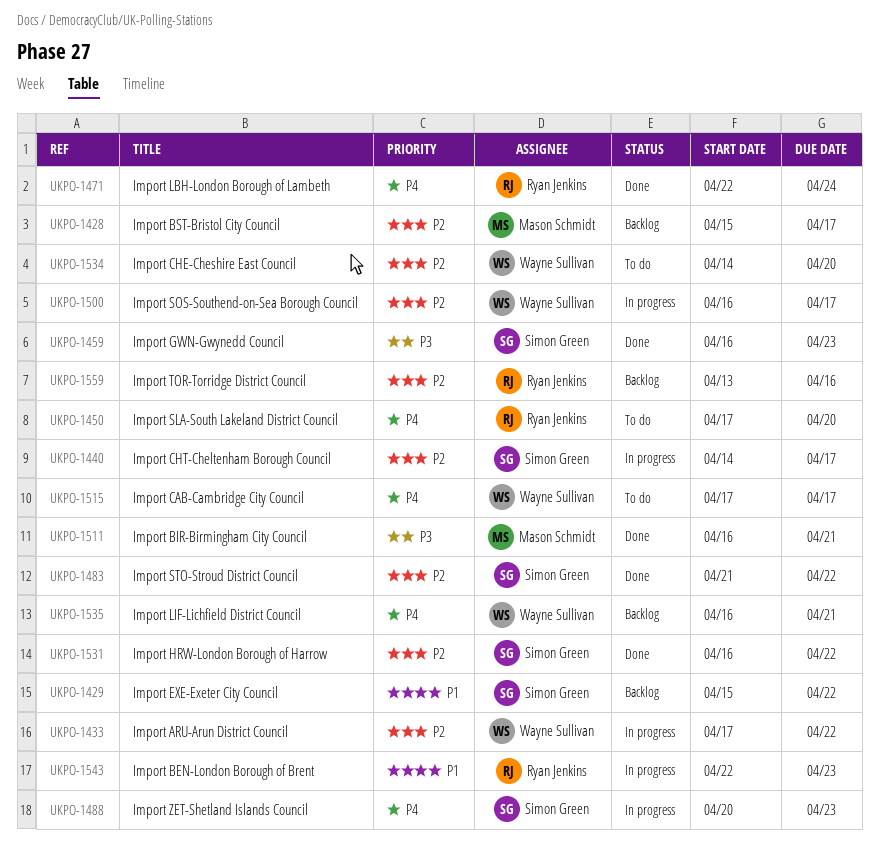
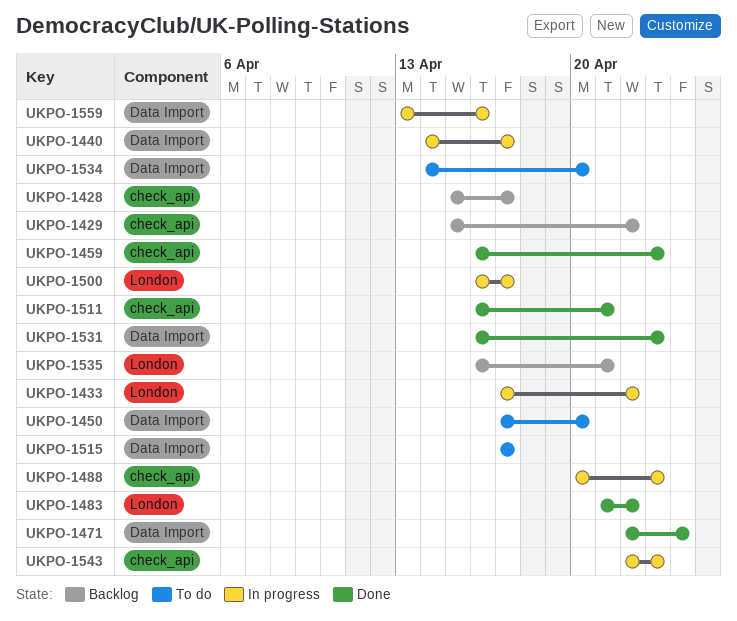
UKPO-1531, due: Apr 22 -> Apr 23
UKPO-1559, status: Backlog -> In progress

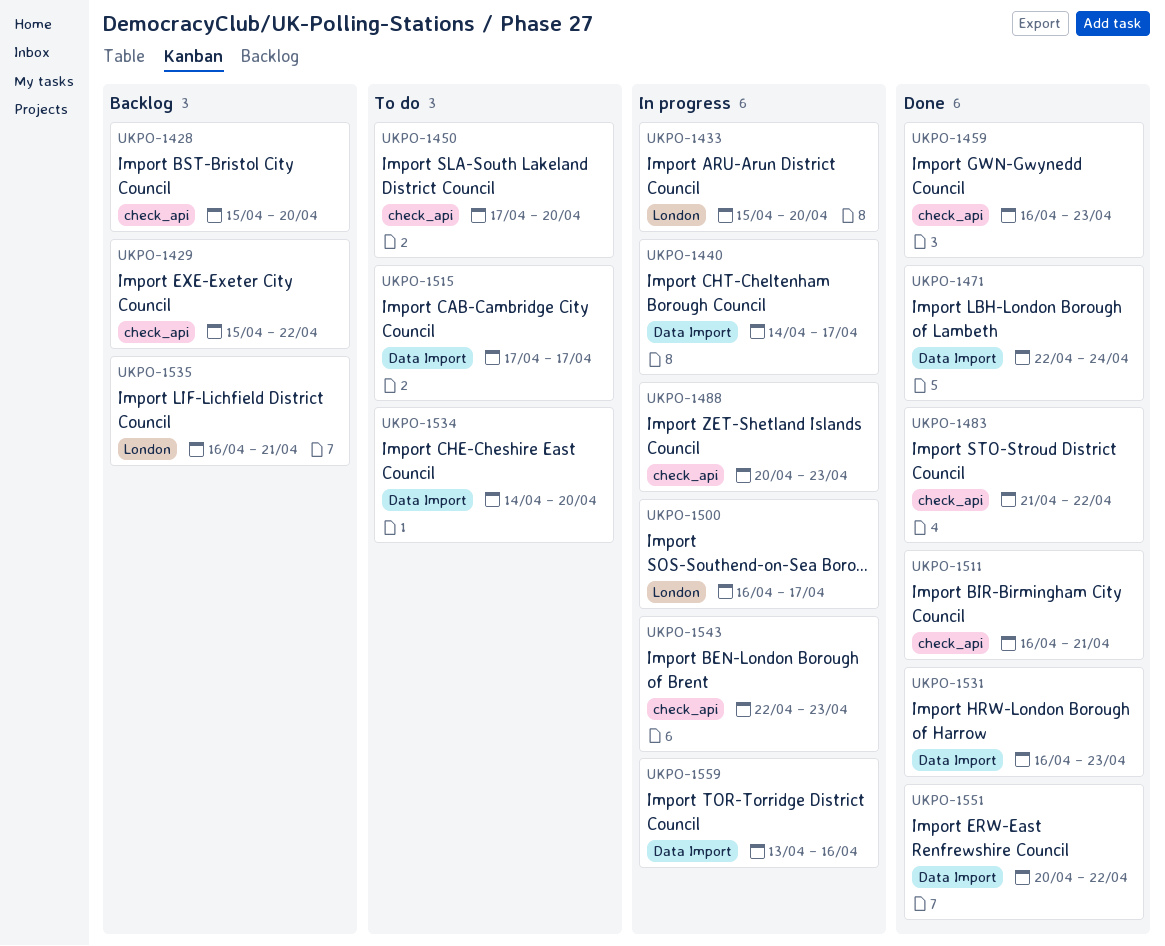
UKPO-1428, due: Apr 17 -> Apr 20
UKPO-1433, start: Apr 17 -> Apr 15
UKPO-1433, due: Apr 22 -> Apr 20
UKPO-1450, label: Data Import -> check_api
UKPO-1483, label: London -> check_api
UKPO-1551: none -> present

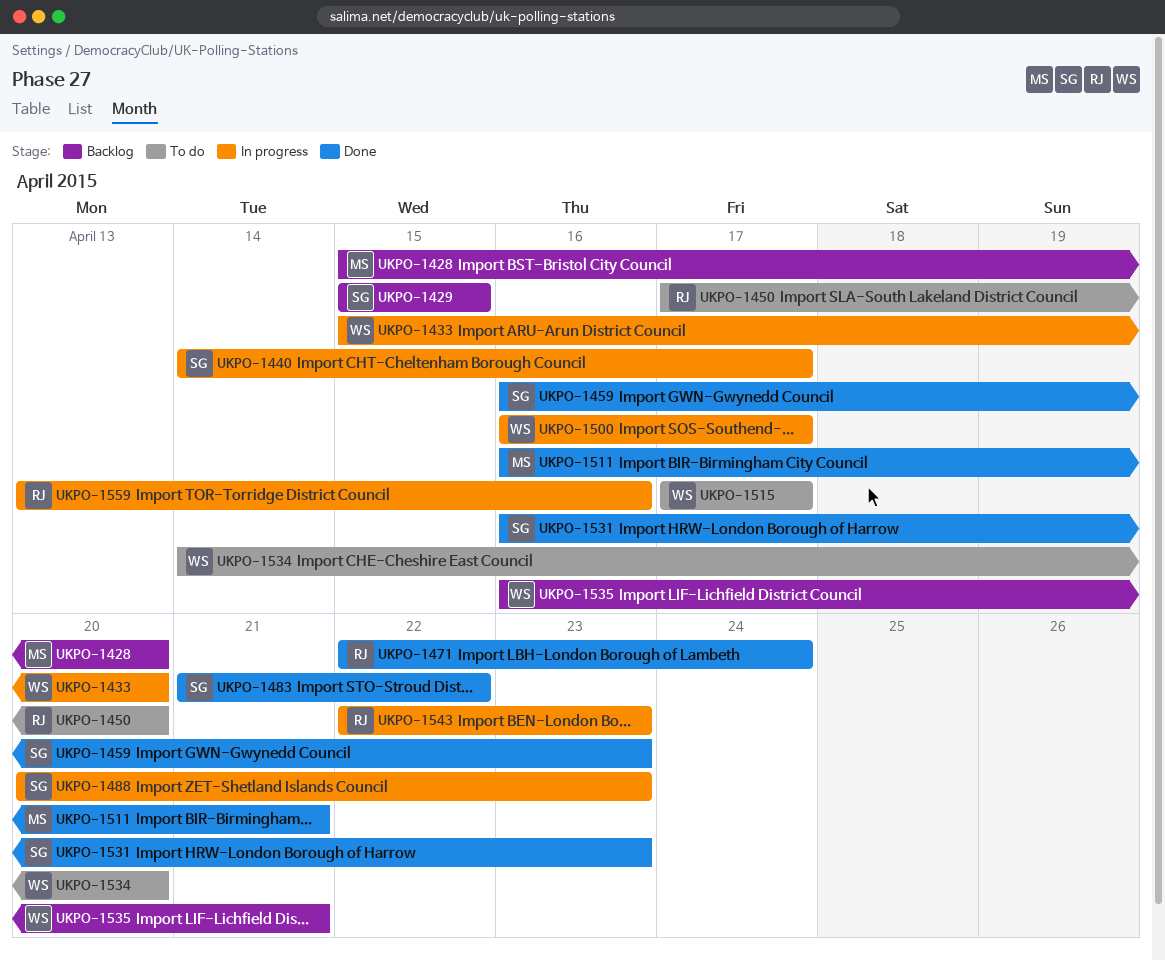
UKPO-1429, due: Apr 22 -> Apr 15
UKPO-1551: present -> none

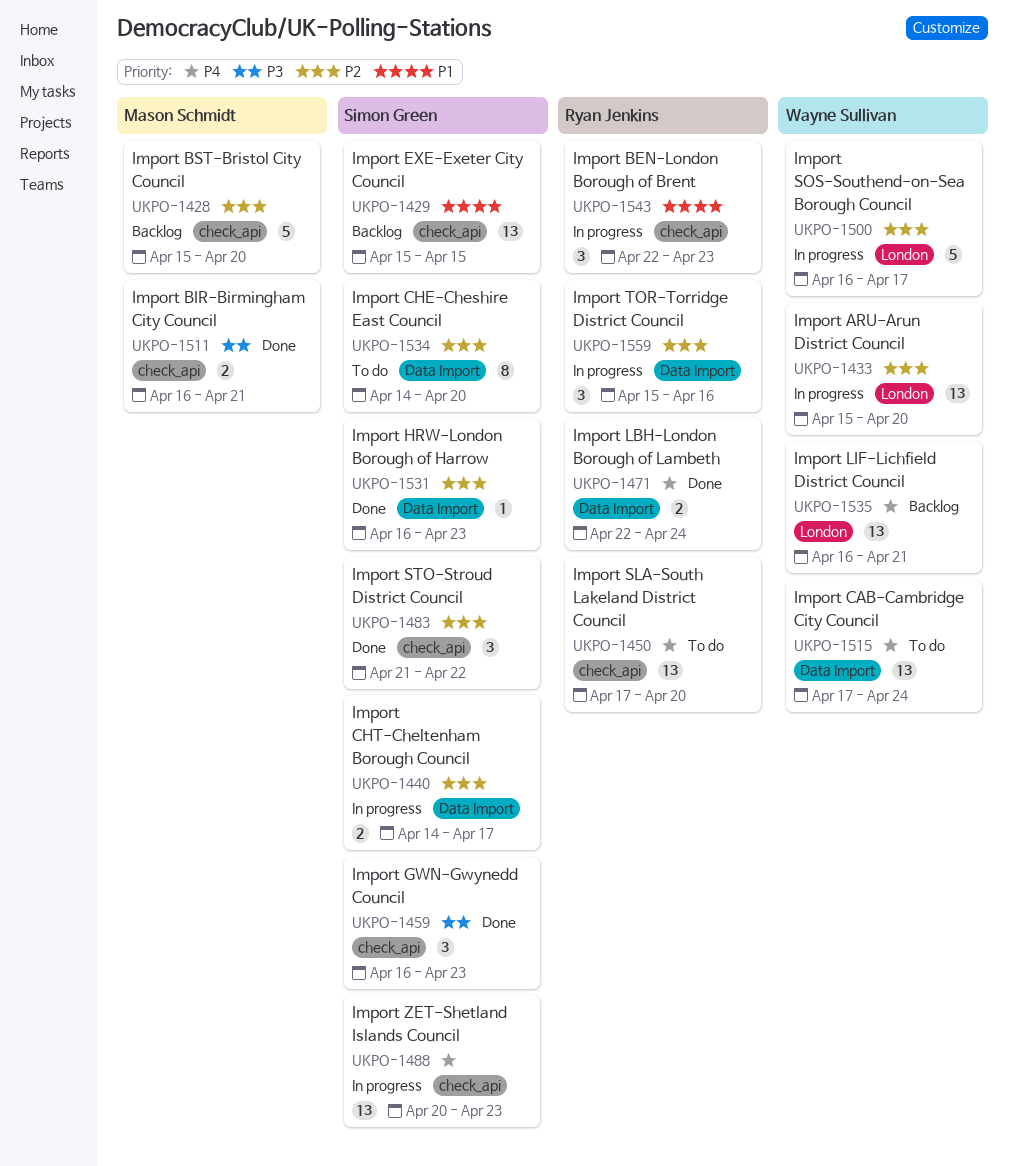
UKPO-1515, due: Apr 17 -> Apr 24
UKPO-1534, owner: Wayne Sullivan -> Simon Green
UKPO-1559, start: Apr 13 -> Apr 15

